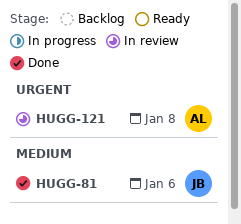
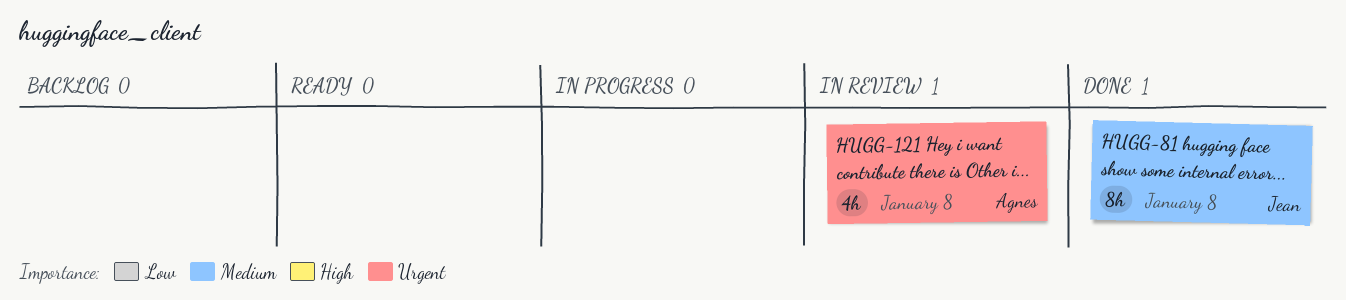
HUGG-81, due: Jan 6 -> Jan 8

